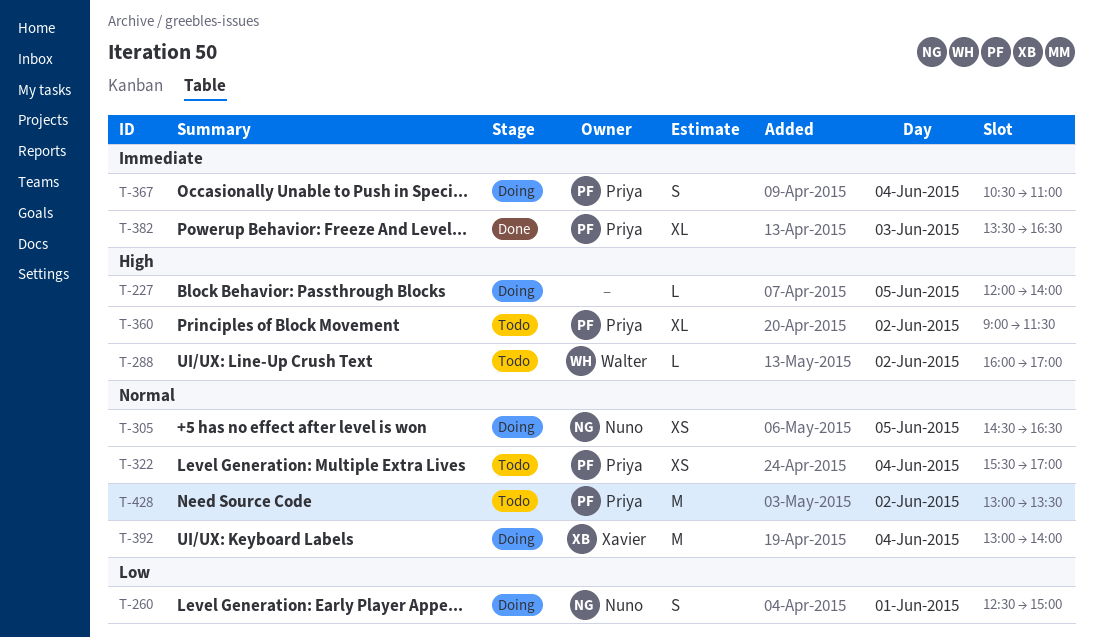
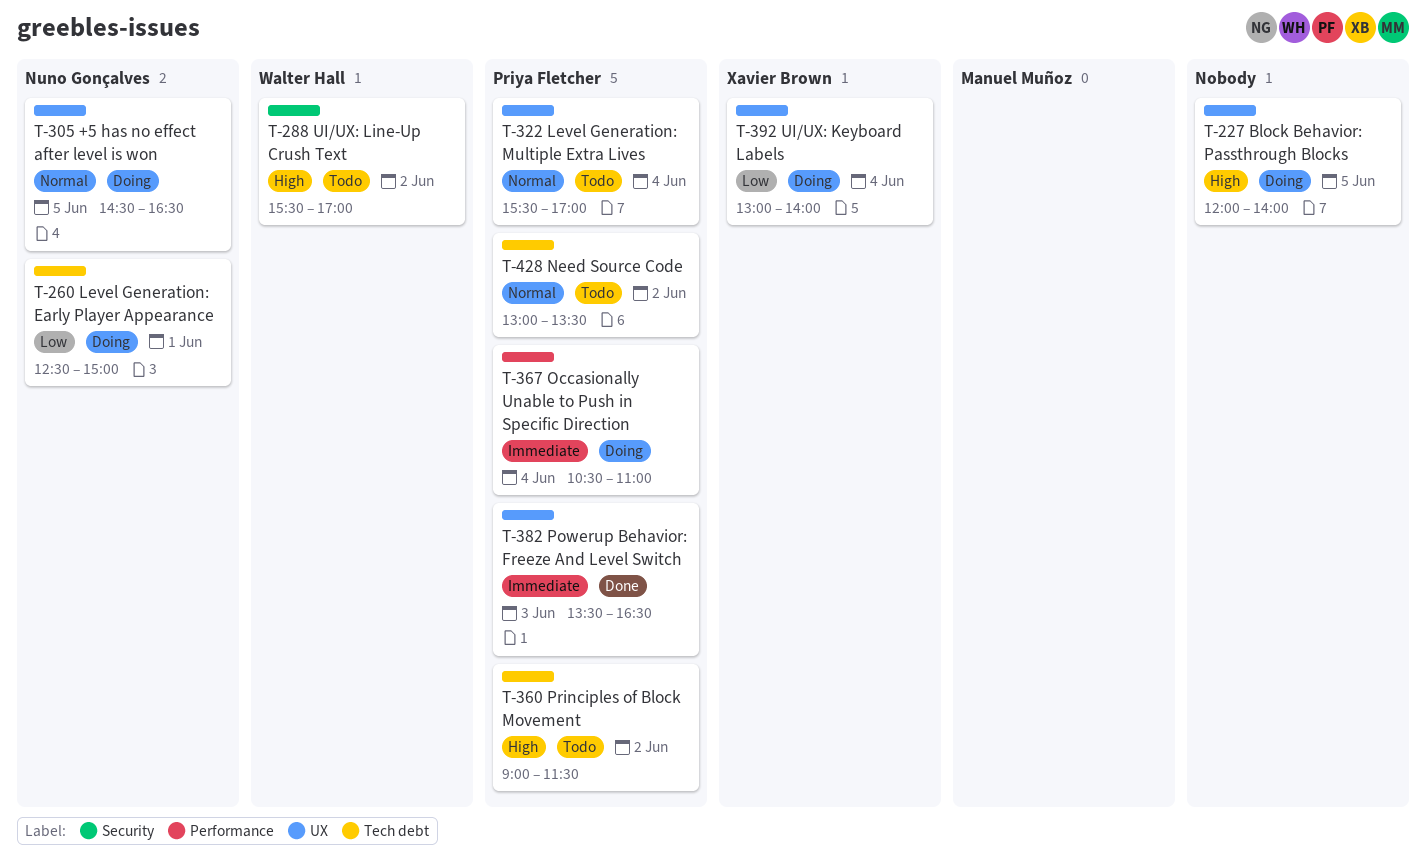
T-288, begins: 16:00 -> 15:30
T-392, priority: Normal -> Low

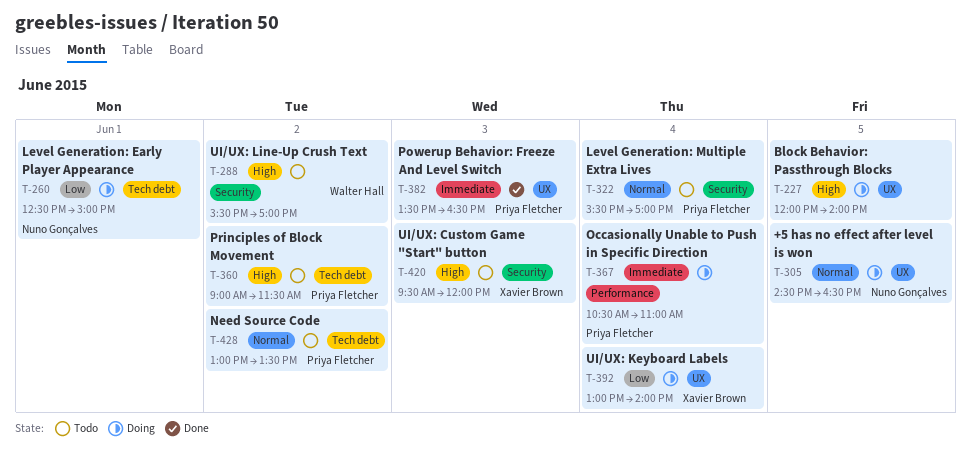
T-322, label: UX -> Security
T-420: none -> present

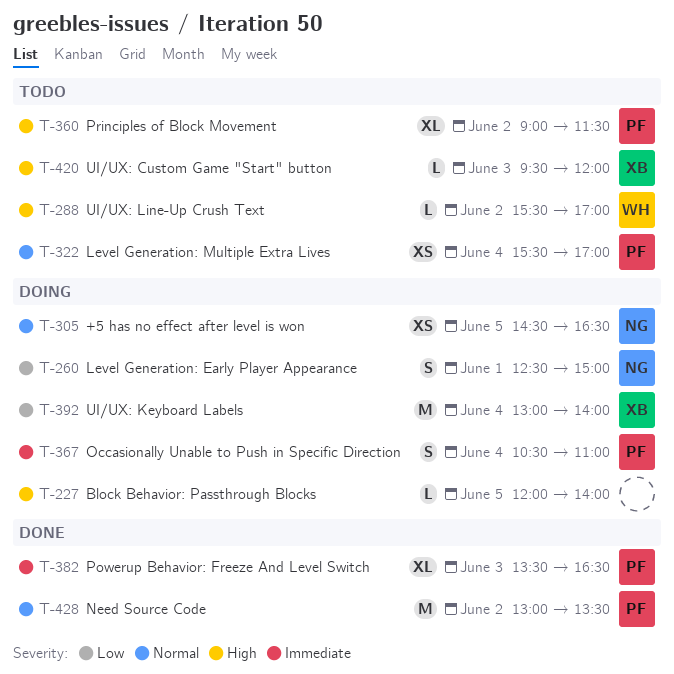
T-428, status: Todo -> Done

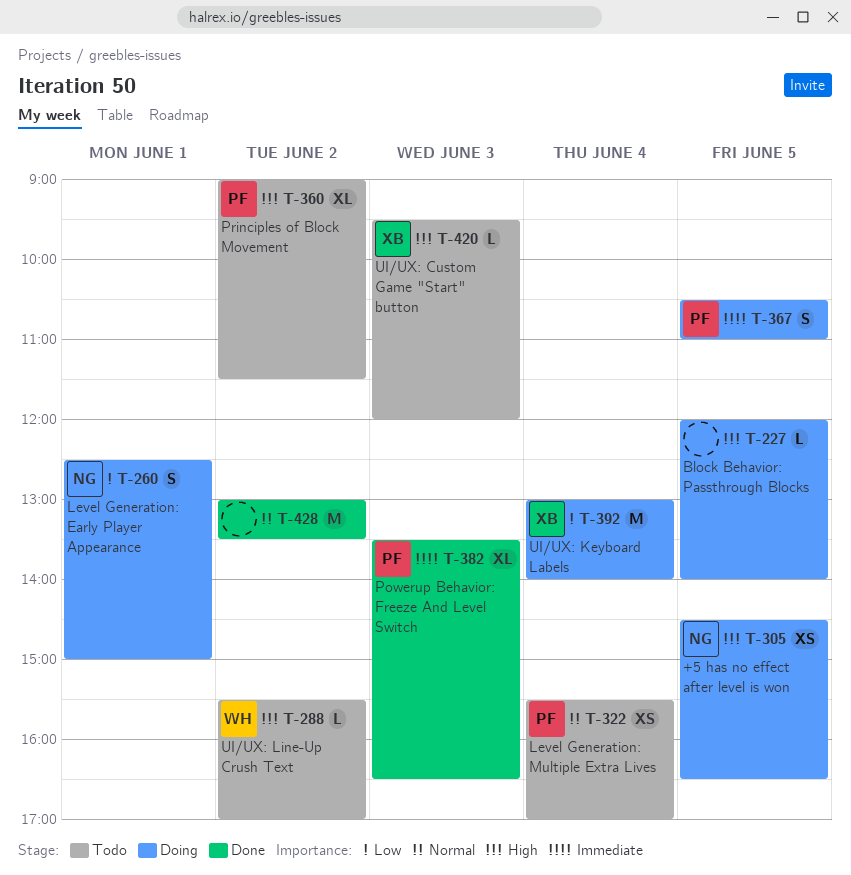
T-305, priority: Normal -> High
T-367, day: Jun 4 -> Jun 5
T-428, owner: PF -> none

